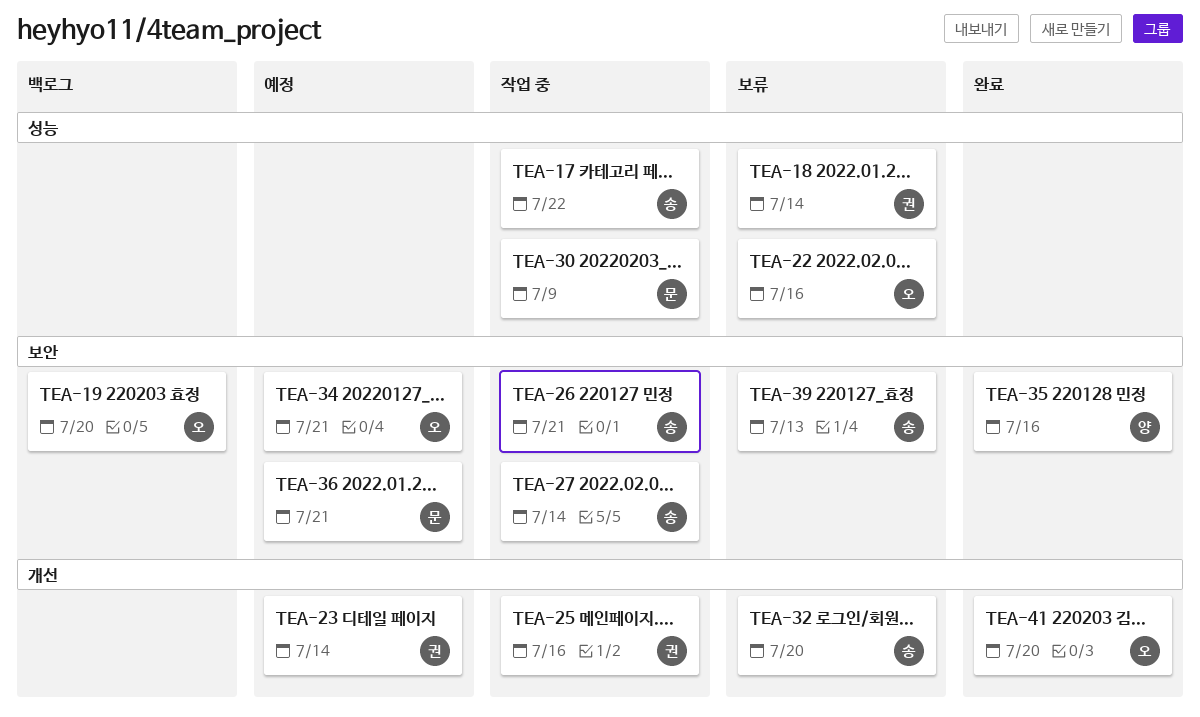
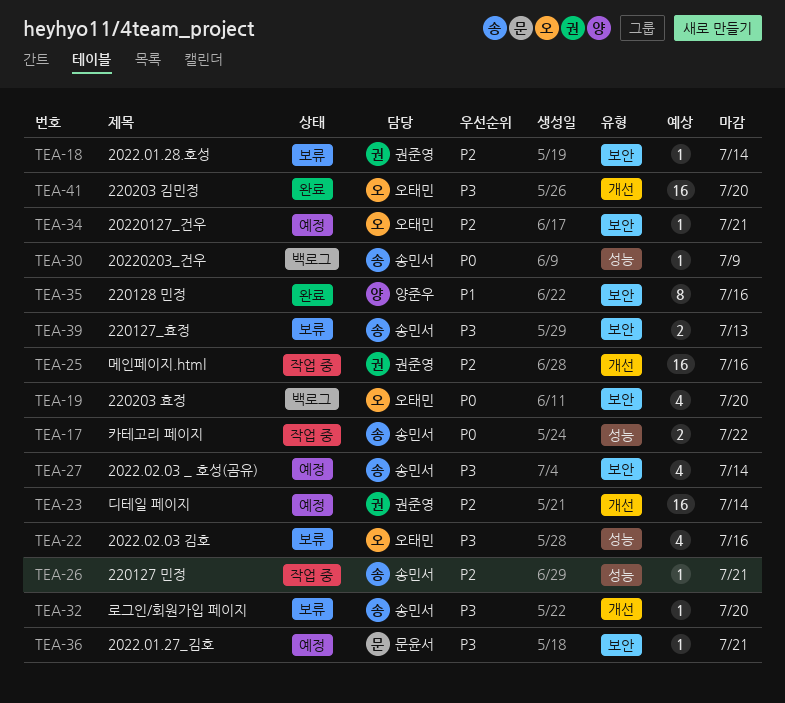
TEA-18, label: 성능 -> 보안
TEA-26, label: 보안 -> 성능
TEA-27, status: 작업 중 -> 예정
TEA-30, status: 작업 중 -> 백로그
TEA-30, owner: 문윤서 -> 송민서

